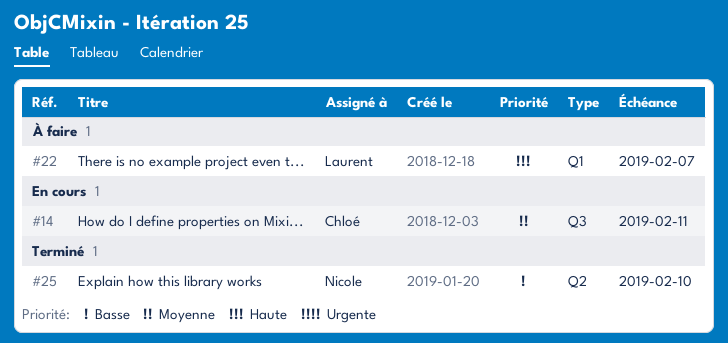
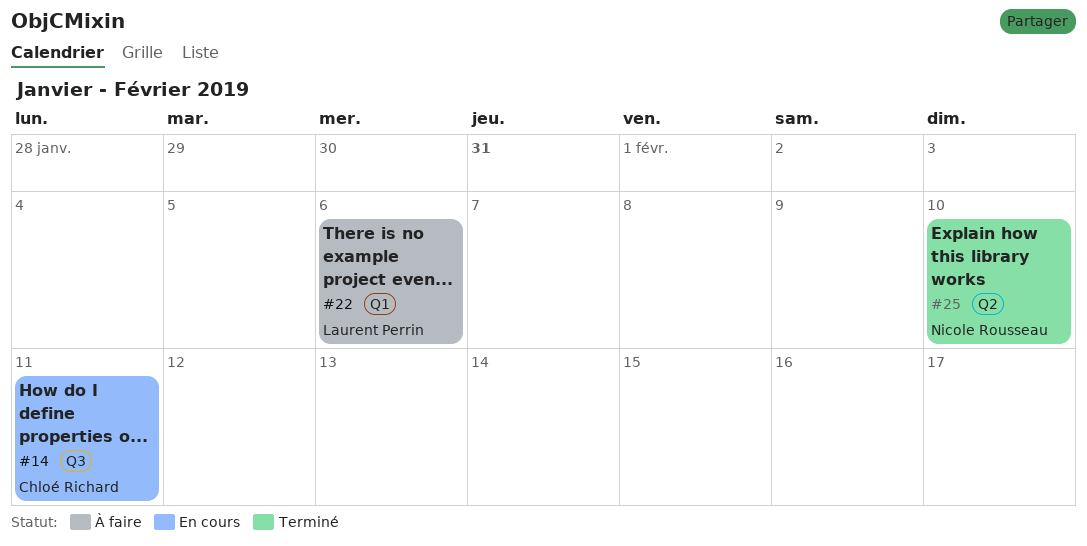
#22, due: Feb 7 -> Feb 6

